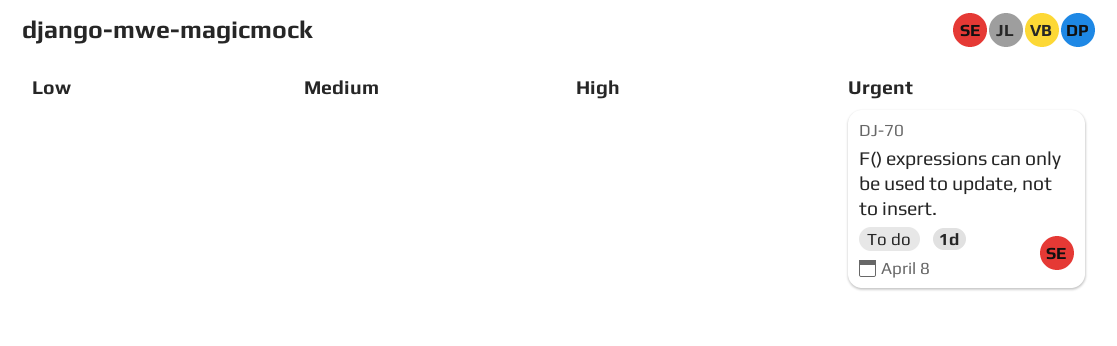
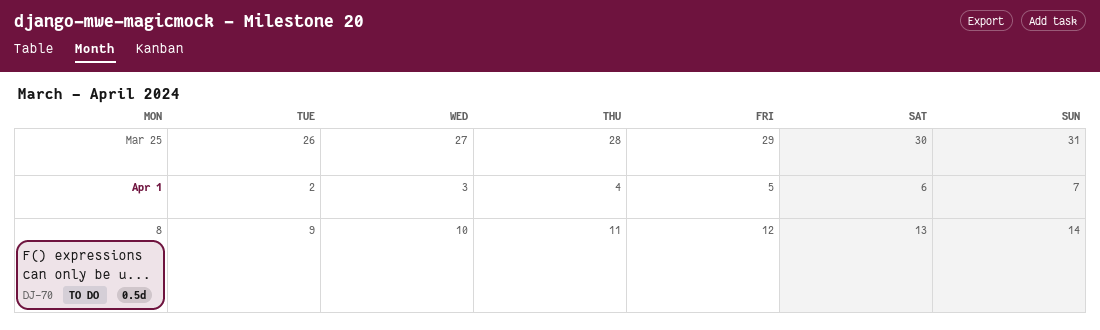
DJ-70, estimate: 1d -> 0.5d

